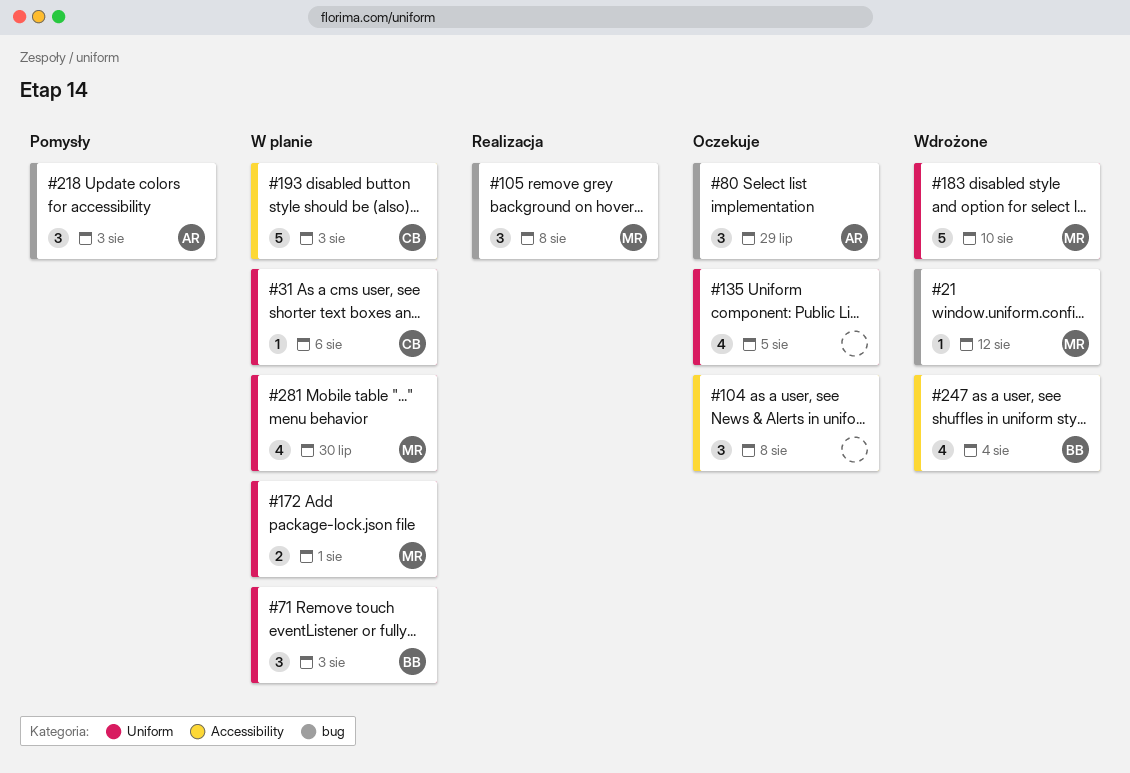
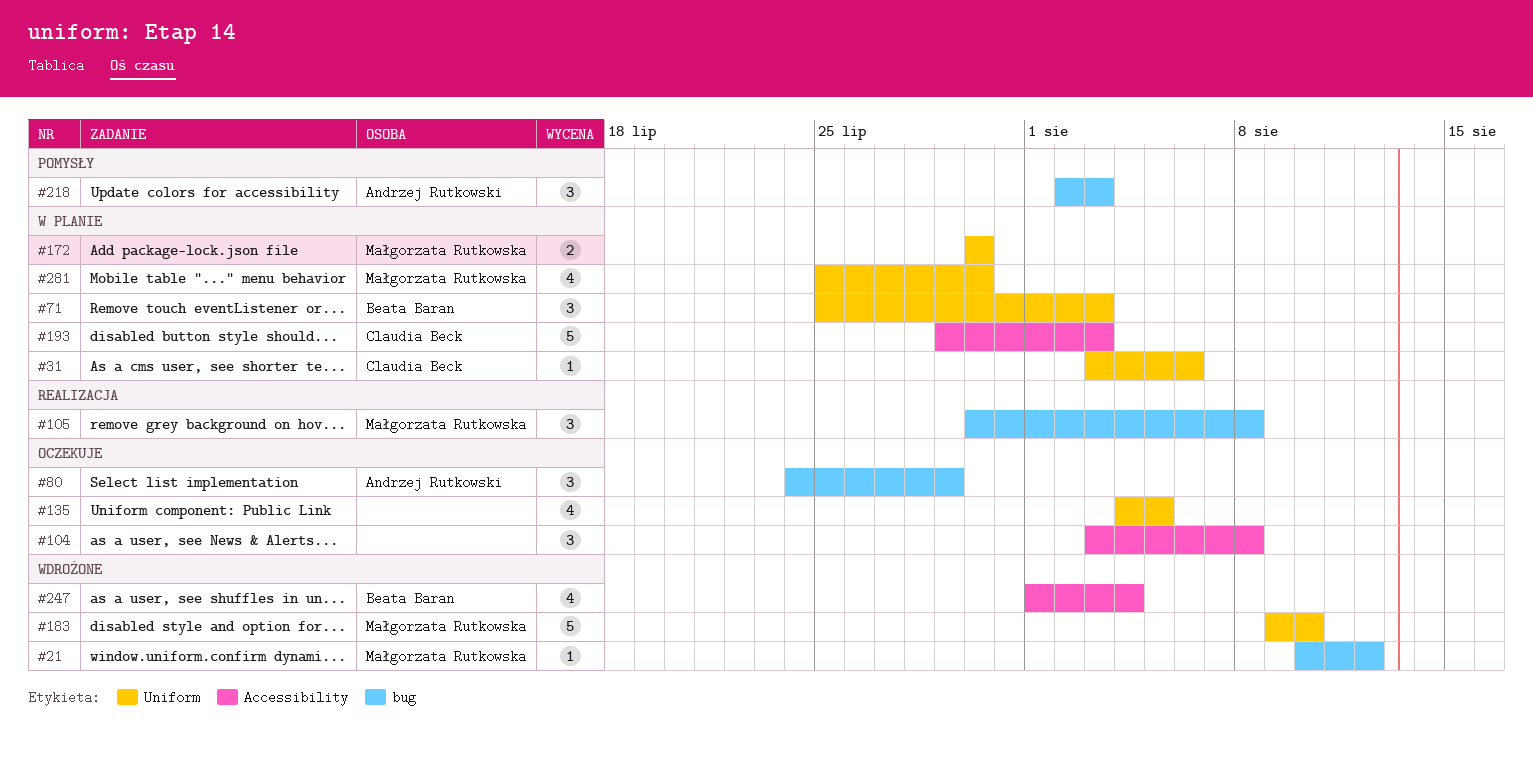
#172, due: Aug 1 -> Jul 30

